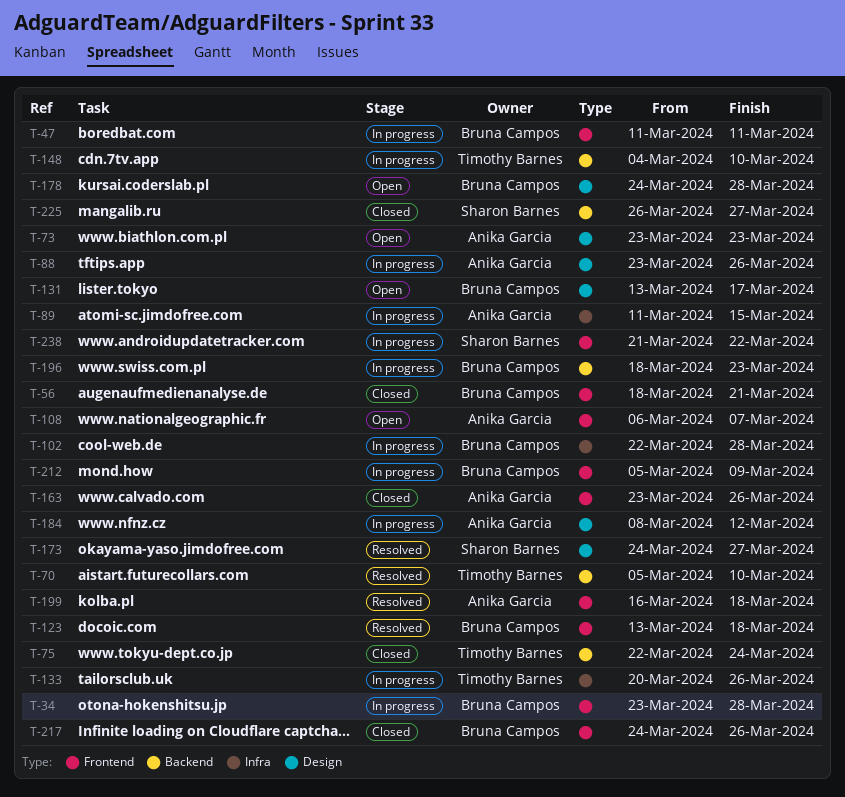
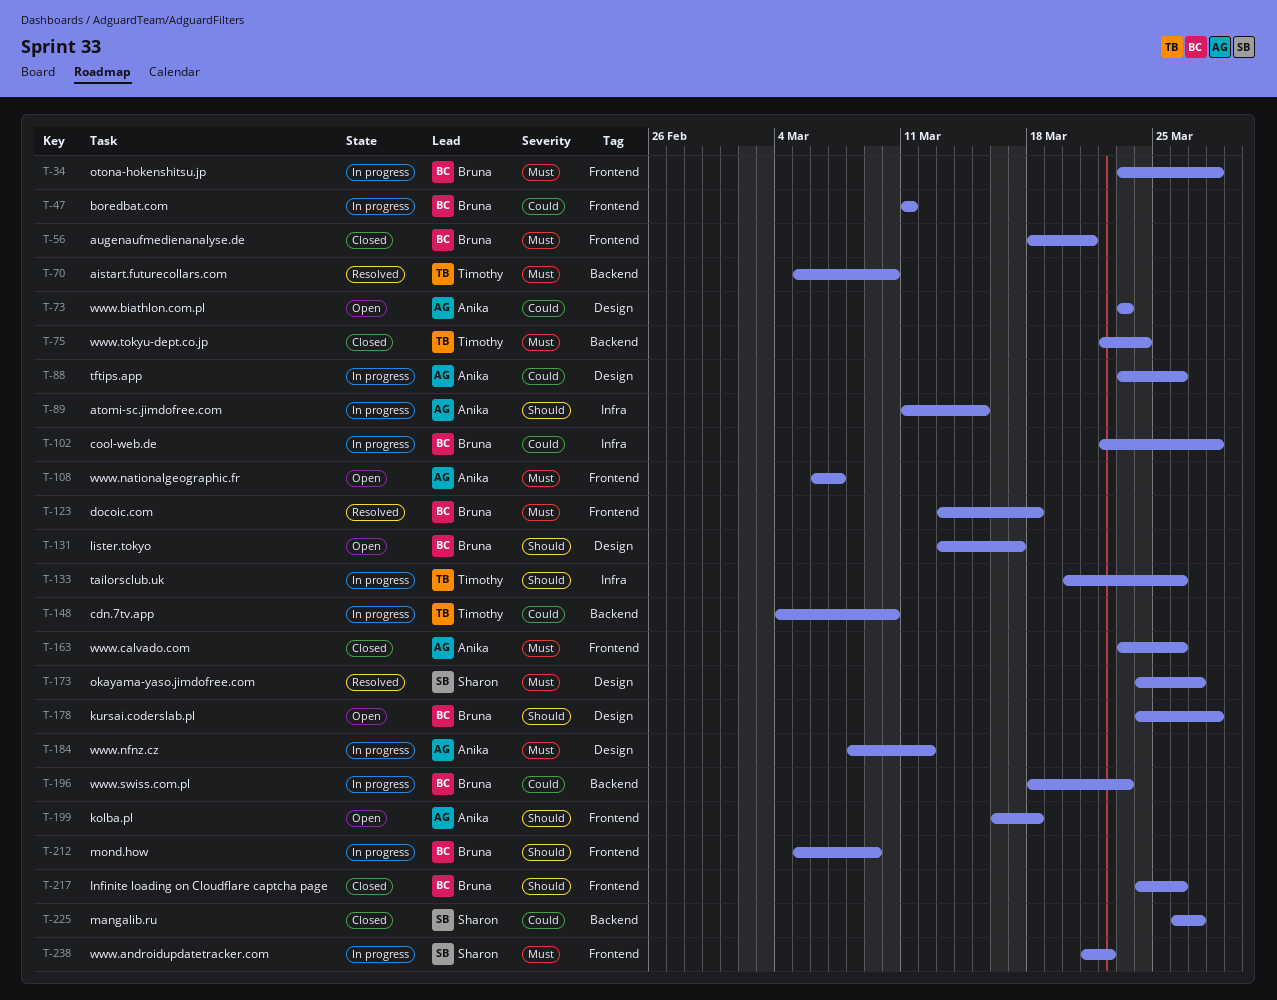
T-199, status: Resolved -> Open

